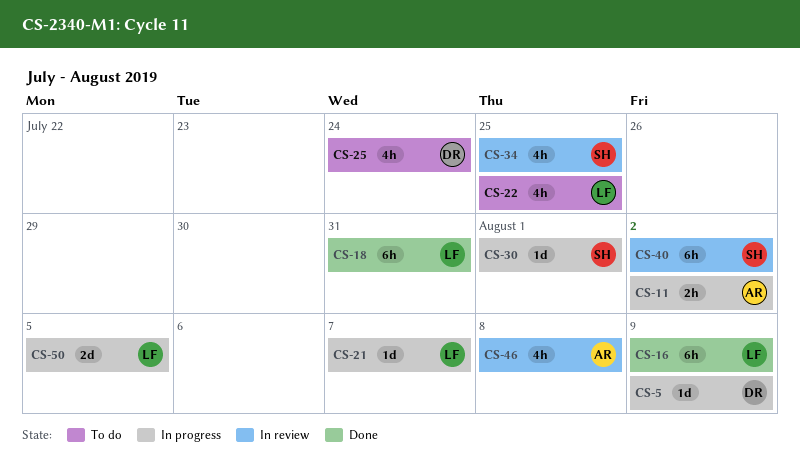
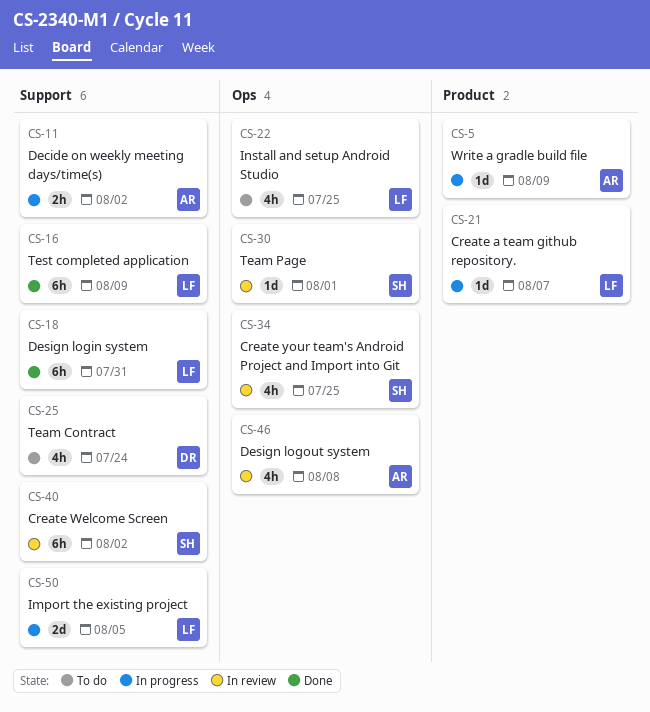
CS-5, owner: DR -> AR
CS-30, status: In progress -> In review

